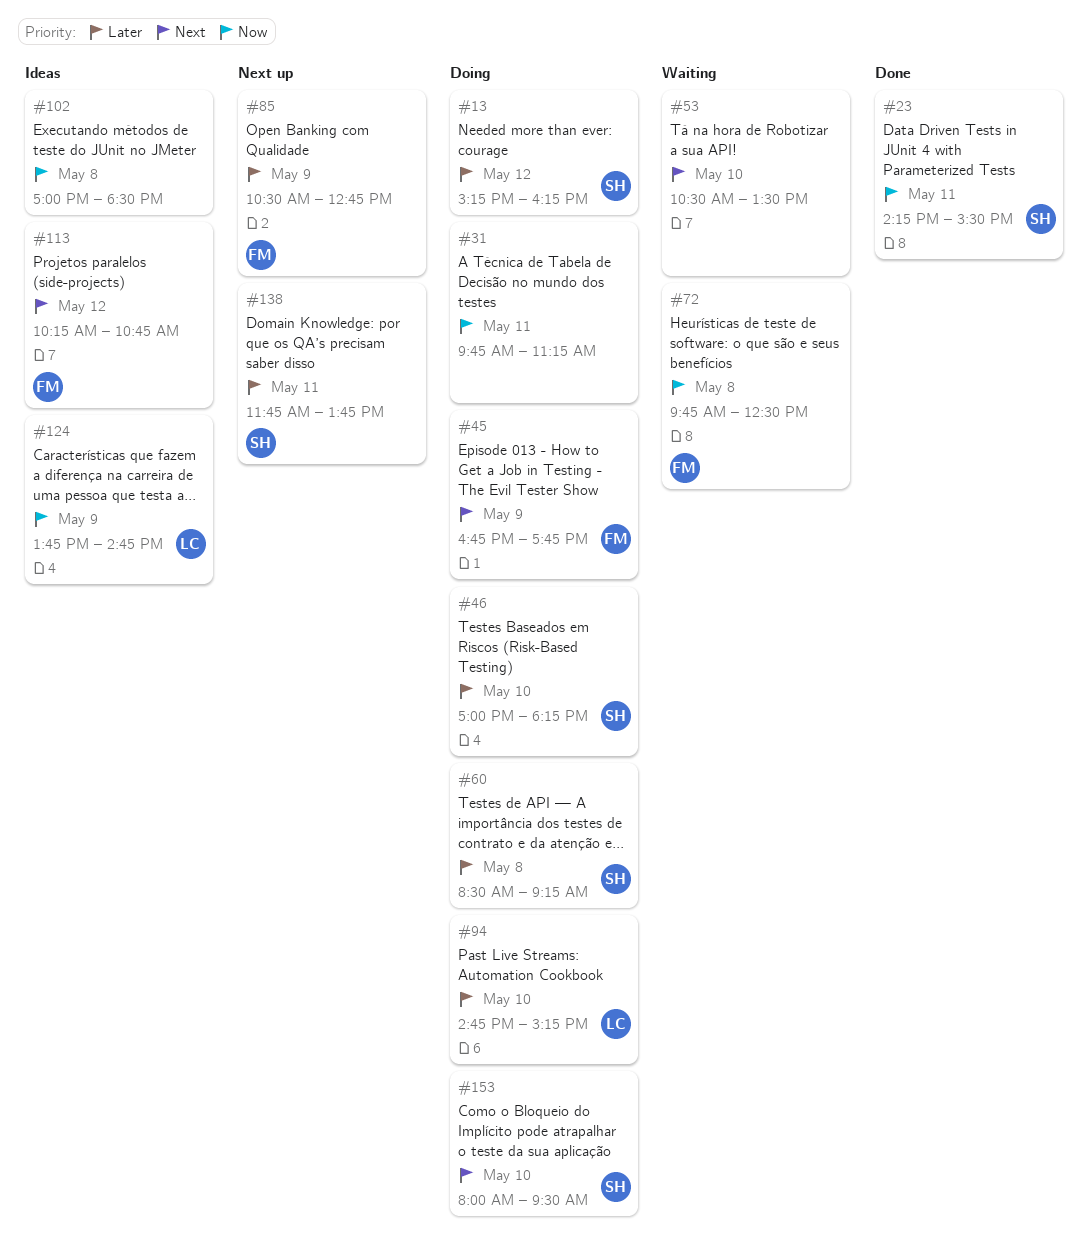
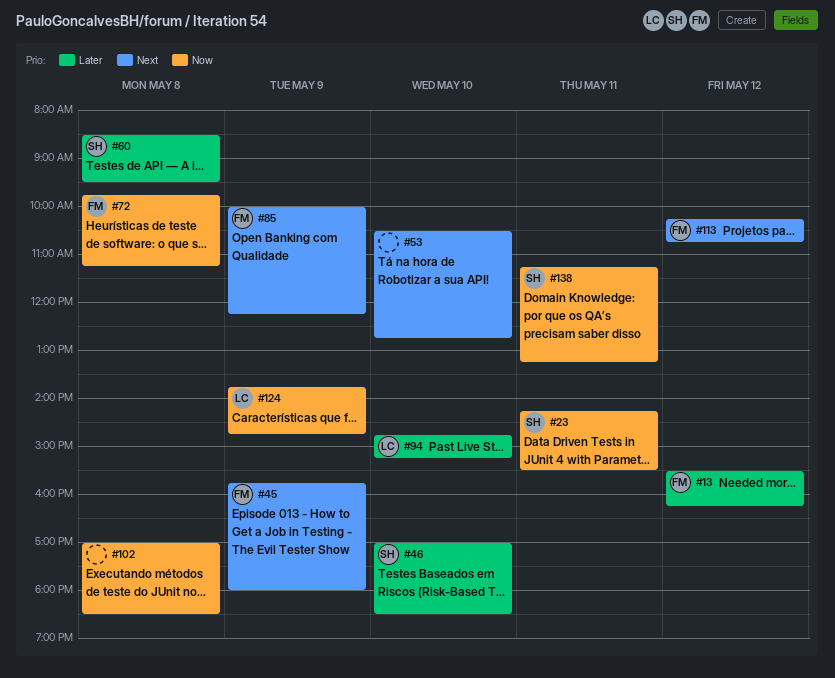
#13, owner: SH -> FM
#13, begins: 15:15 -> 15:30
#31: present -> none
#45, begins: 16:45 -> 15:45
#45, ends: 17:45 -> 18:00
#46, ends: 18:15 -> 18:30
#53, ends: 13:30 -> 12:45
#60, ends: 09:15 -> 09:30
#72, ends: 12:30 -> 11:15
#85, priority: Later -> Next
#85, begins: 10:30 -> 10:00
#85, ends: 12:45 -> 12:15
#138, priority: Later -> Now
#138, begins: 11:45 -> 11:15
#138, ends: 13:45 -> 13:15
#153: present -> none

